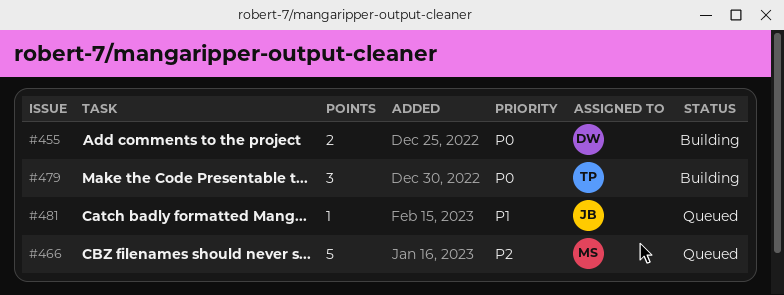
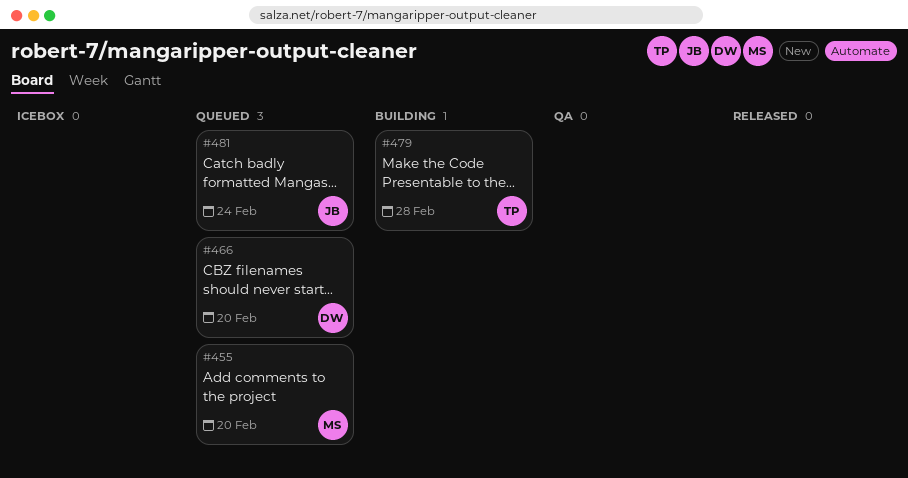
#455, status: Building -> Queued
#455, owner: DW -> MS
#466, owner: MS -> DW

